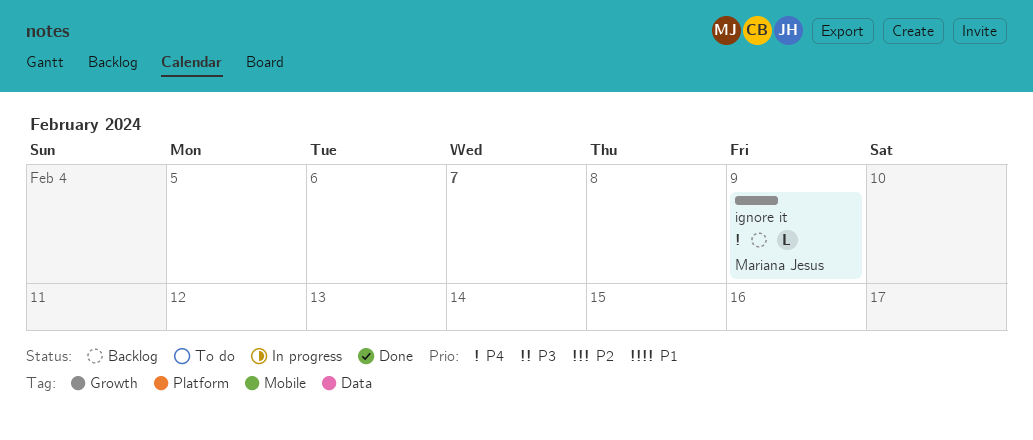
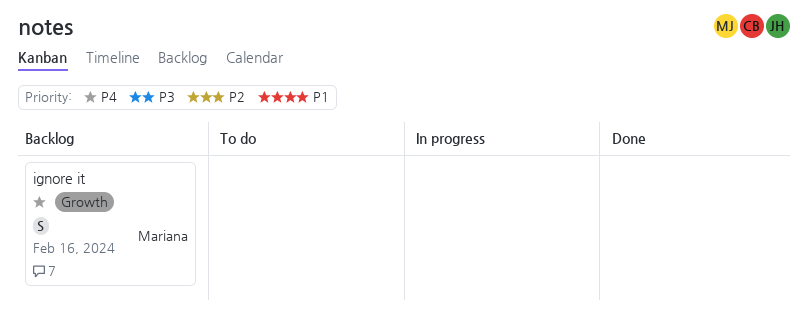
ignore it, estimate: L -> S
ignore it, due: Feb 9 -> Feb 16

